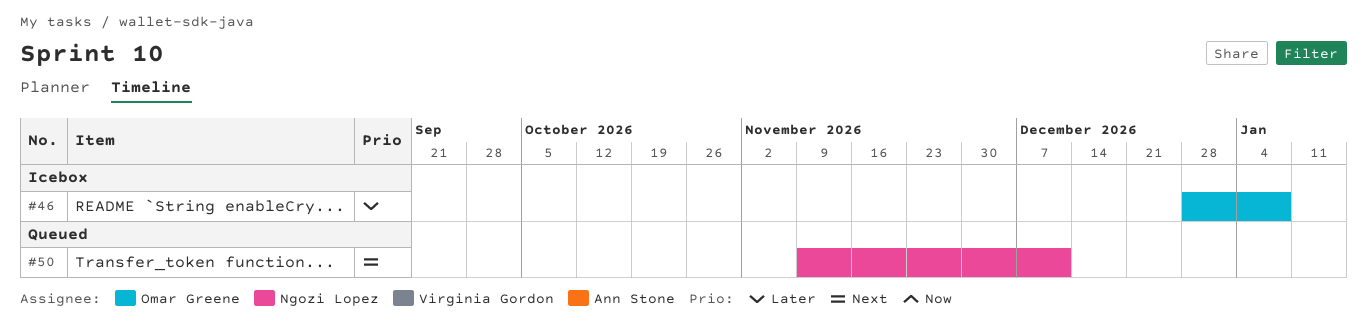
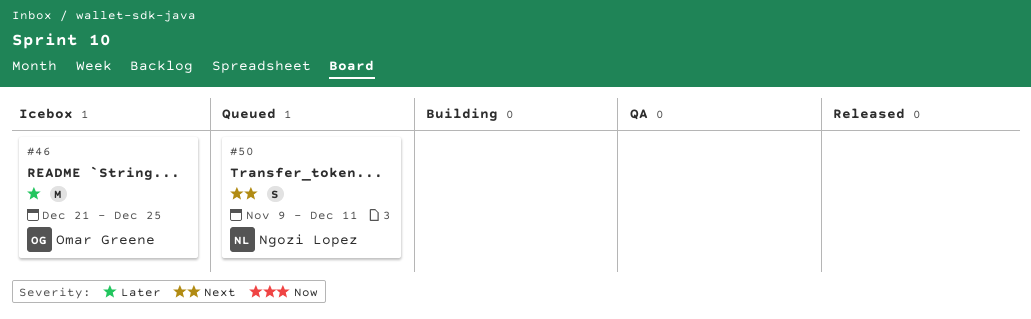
#46, start: Dec 28 -> Dec 21
#46, due: Jan 8 -> Dec 25

